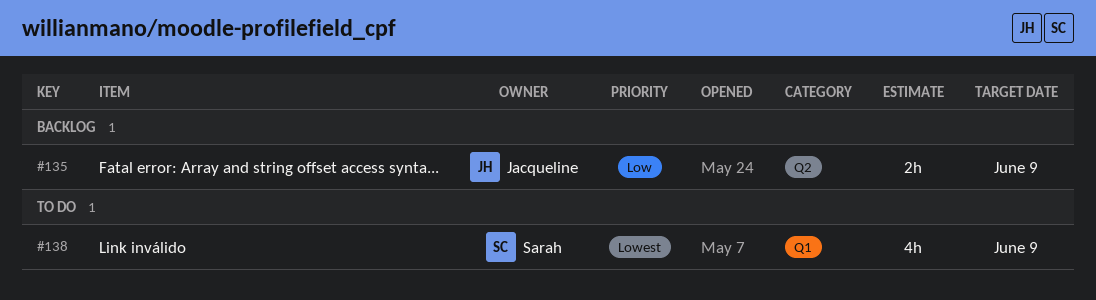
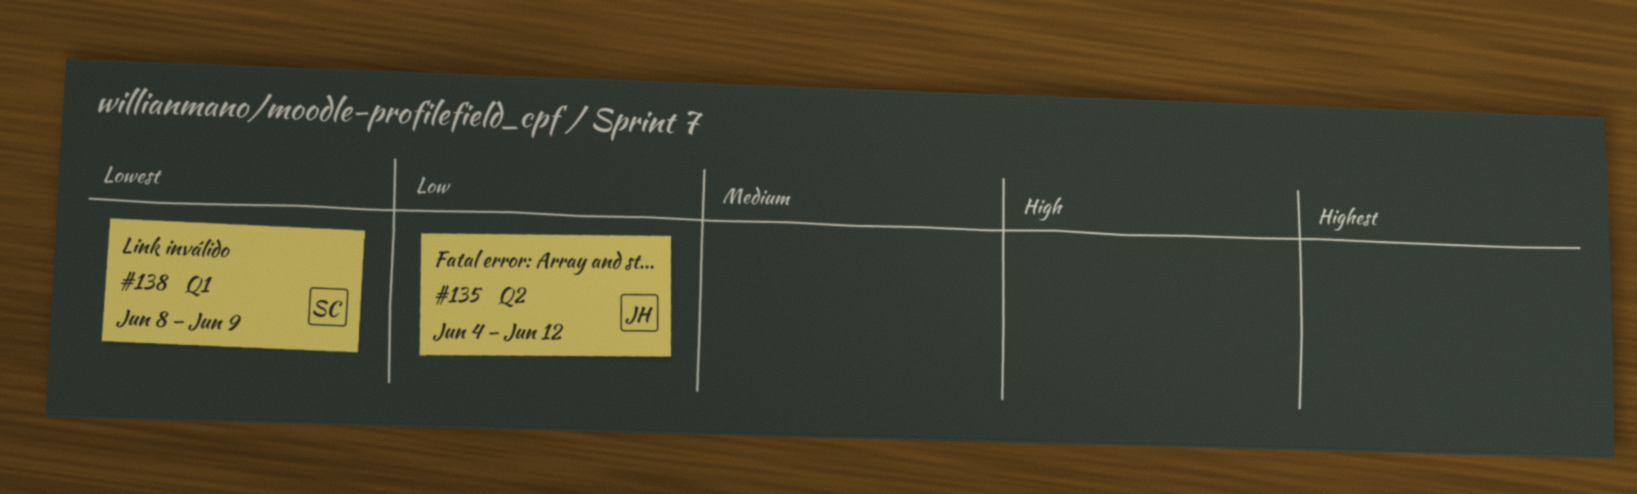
#135, due: Jun 9 -> Jun 12

